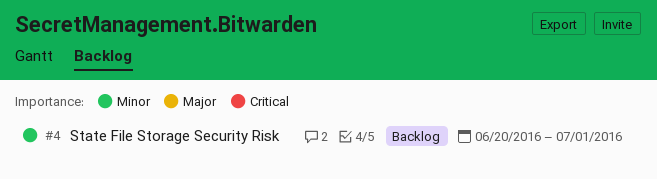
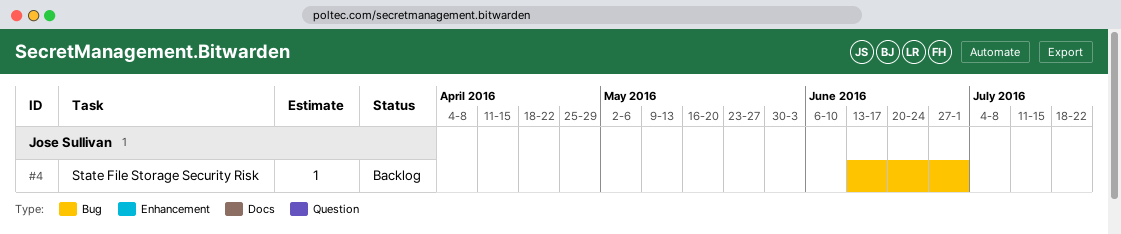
#4, start: Jun 20 -> Jun 13

